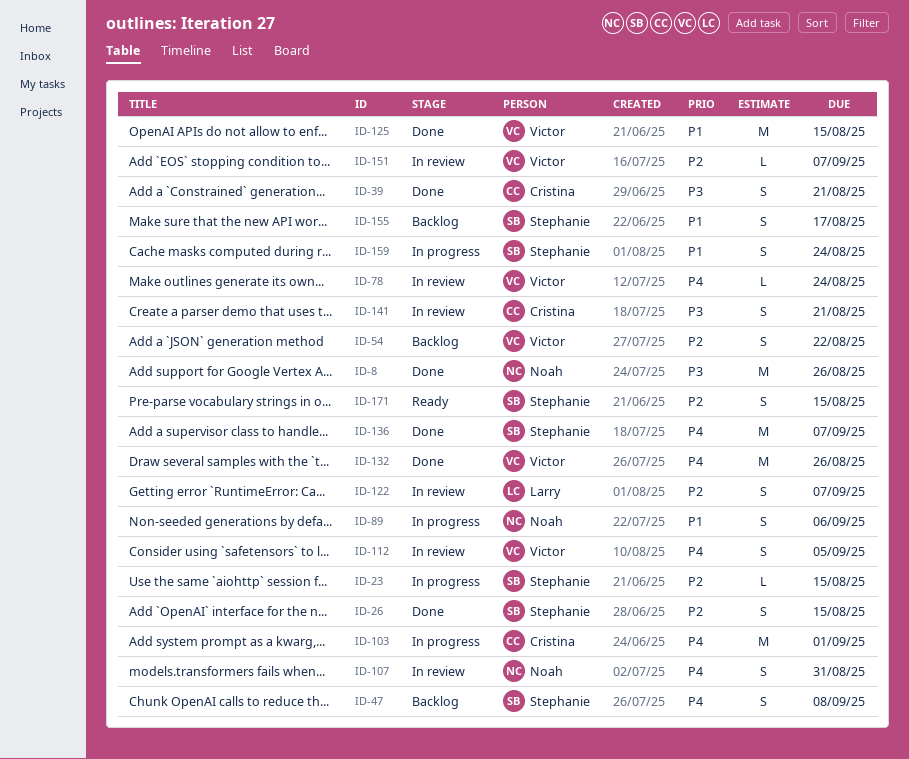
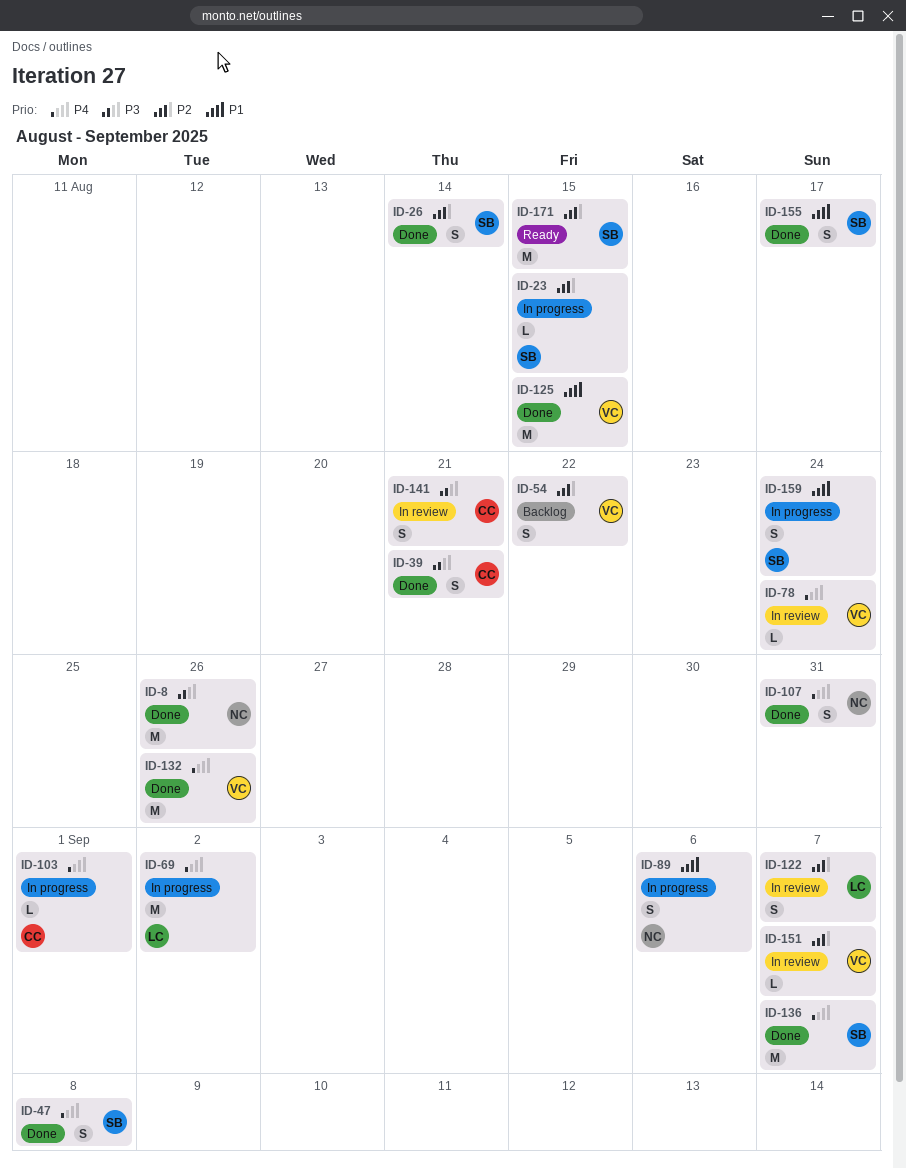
ID-26, due: Aug 15 -> Aug 14
ID-47, status: Backlog -> Done
ID-69: none -> present
ID-103, estimate: M -> L
ID-107, status: In review -> Done
ID-112: present -> none
ID-155, status: Backlog -> Done
ID-171, estimate: S -> M

